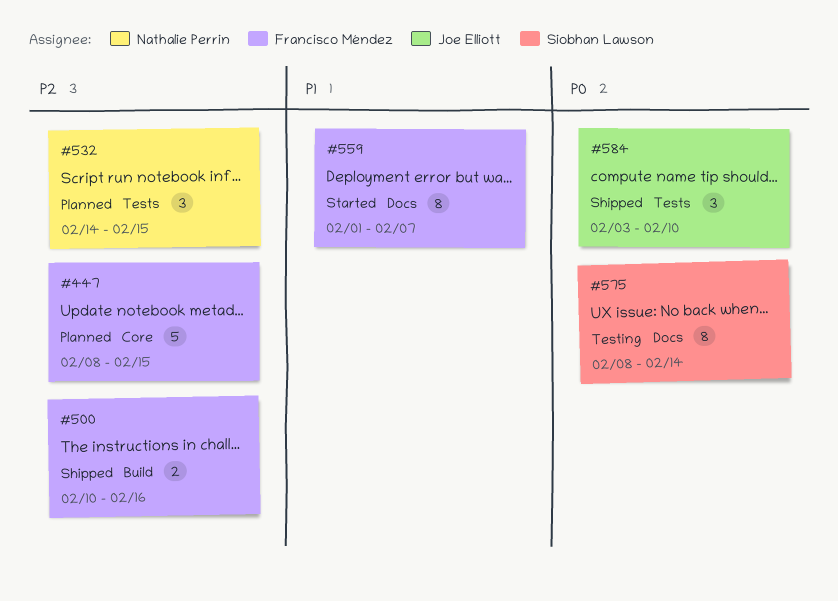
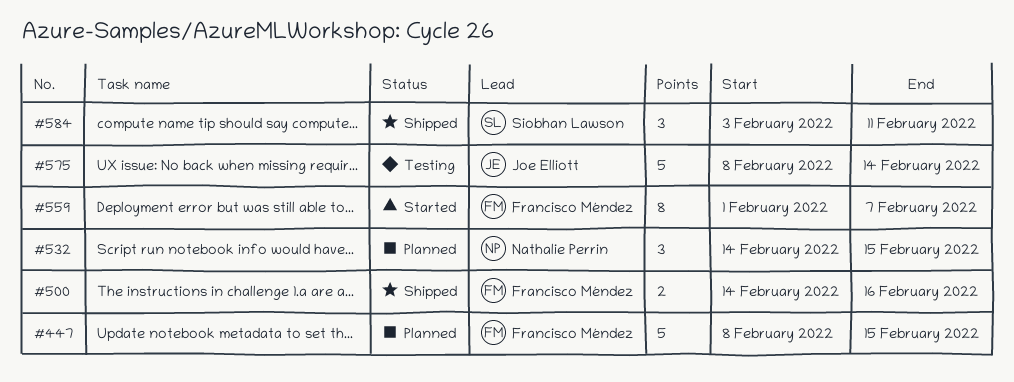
#500, start: Feb 10 -> Feb 14
#575, owner: Siobhan Lawson -> Joe Elliott
#575, estimate: 8 -> 5
#584, owner: Joe Elliott -> Siobhan Lawson
#584, due: Feb 10 -> Feb 11

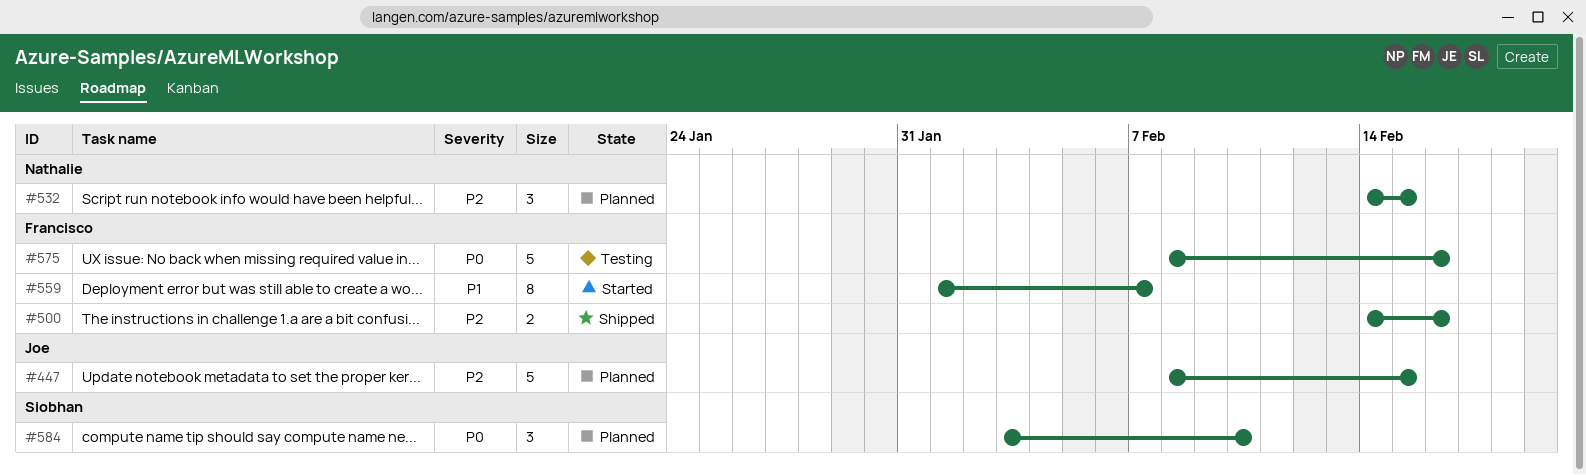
#447, owner: Francisco Méndez -> Joe Elliott
#575, owner: Joe Elliott -> Francisco Méndez
#575, due: Feb 14 -> Feb 16
#584, status: Shipped -> Planned
#584, due: Feb 11 -> Feb 10

